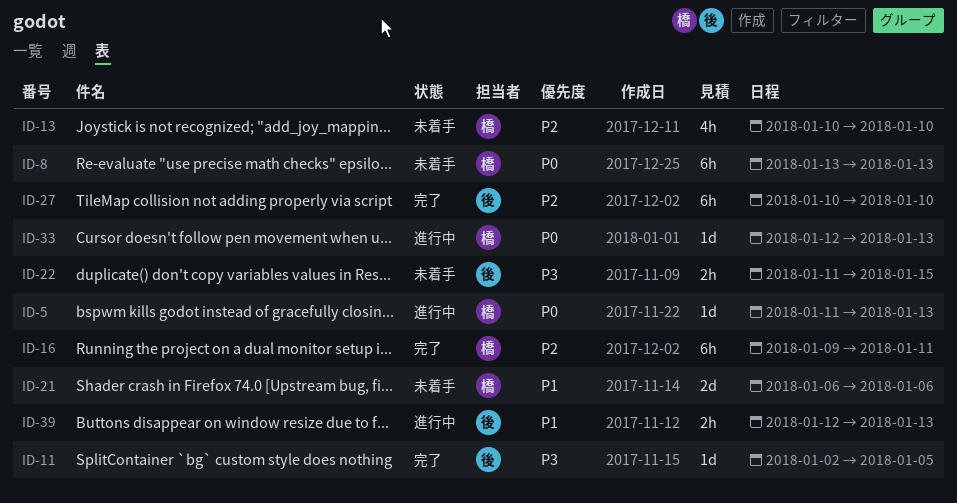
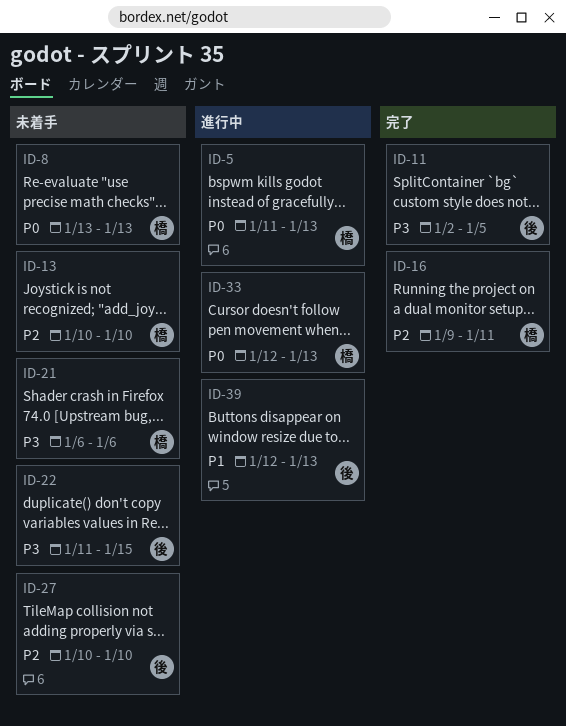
ID-21, priority: P1 -> P3
ID-27, status: 完了 -> 未着手

